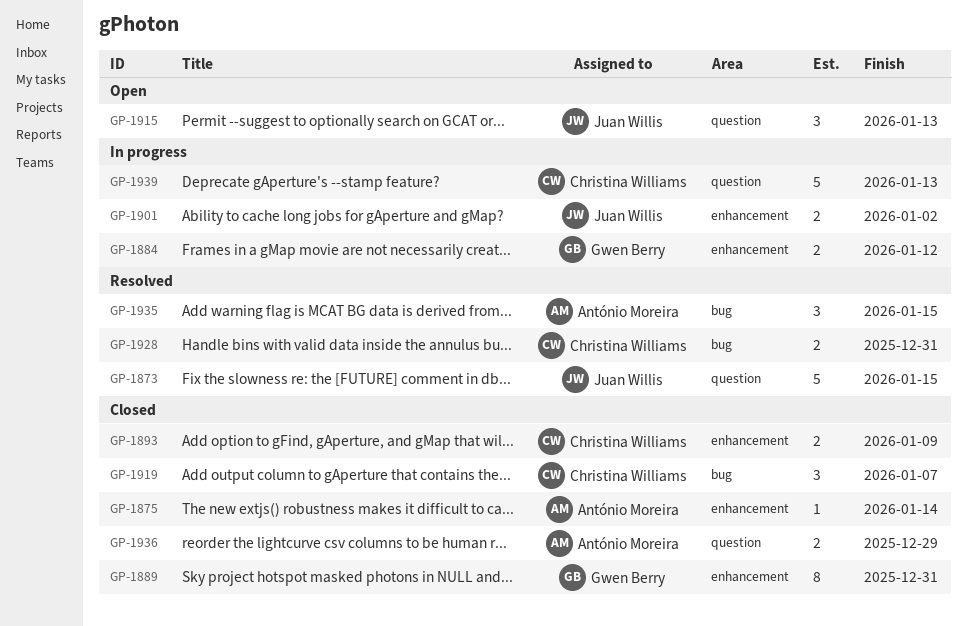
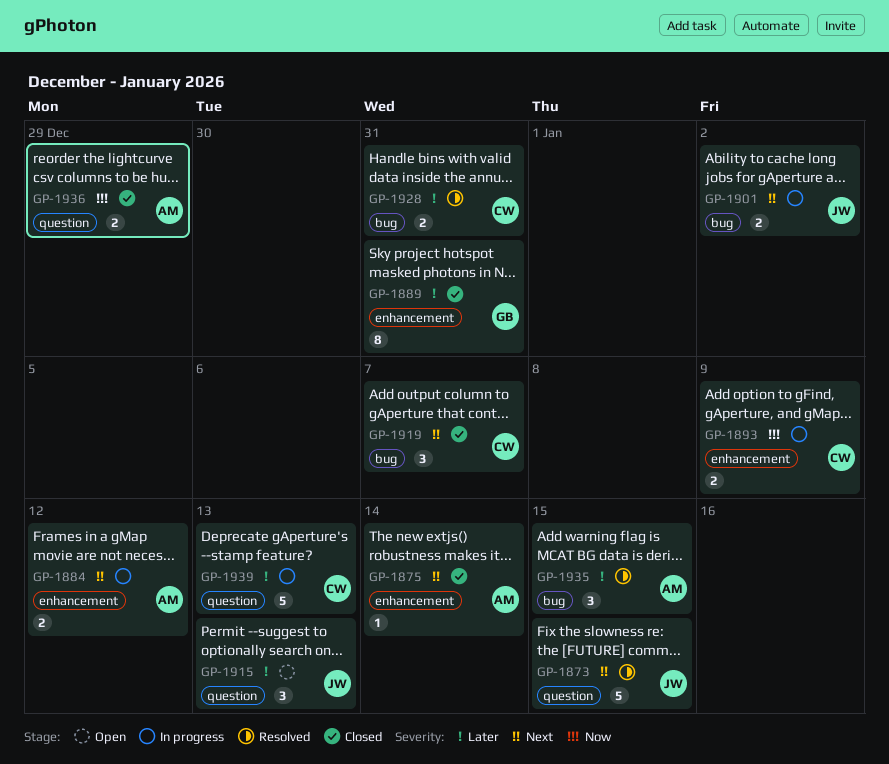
GP-1884, owner: Gwen Berry -> António Moreira
GP-1893, status: Closed -> In progress
GP-1901, label: enhancement -> bug

